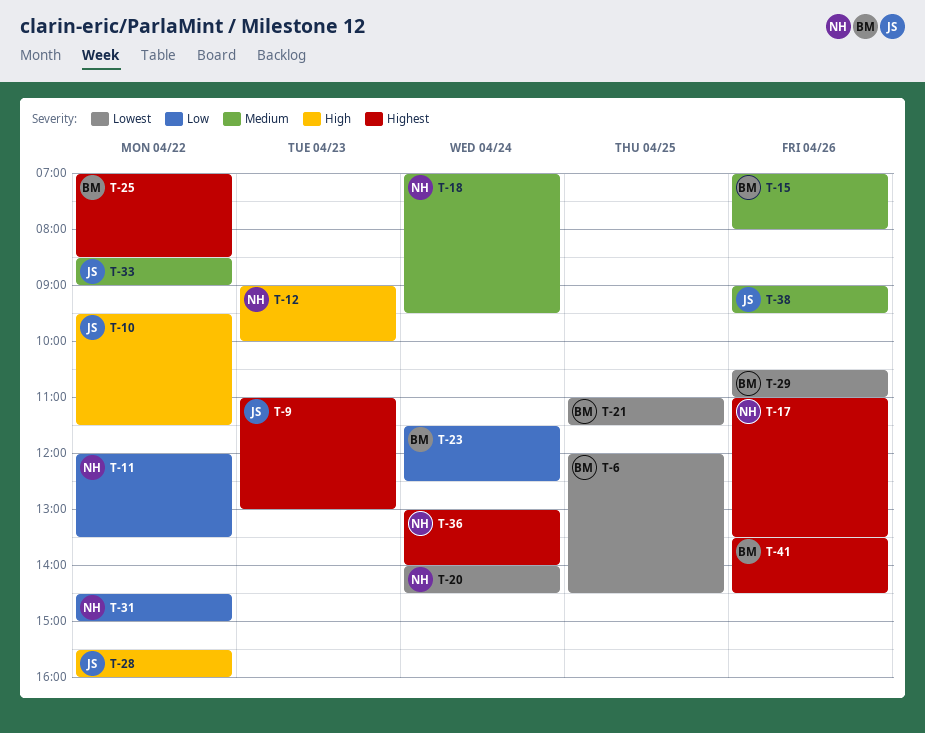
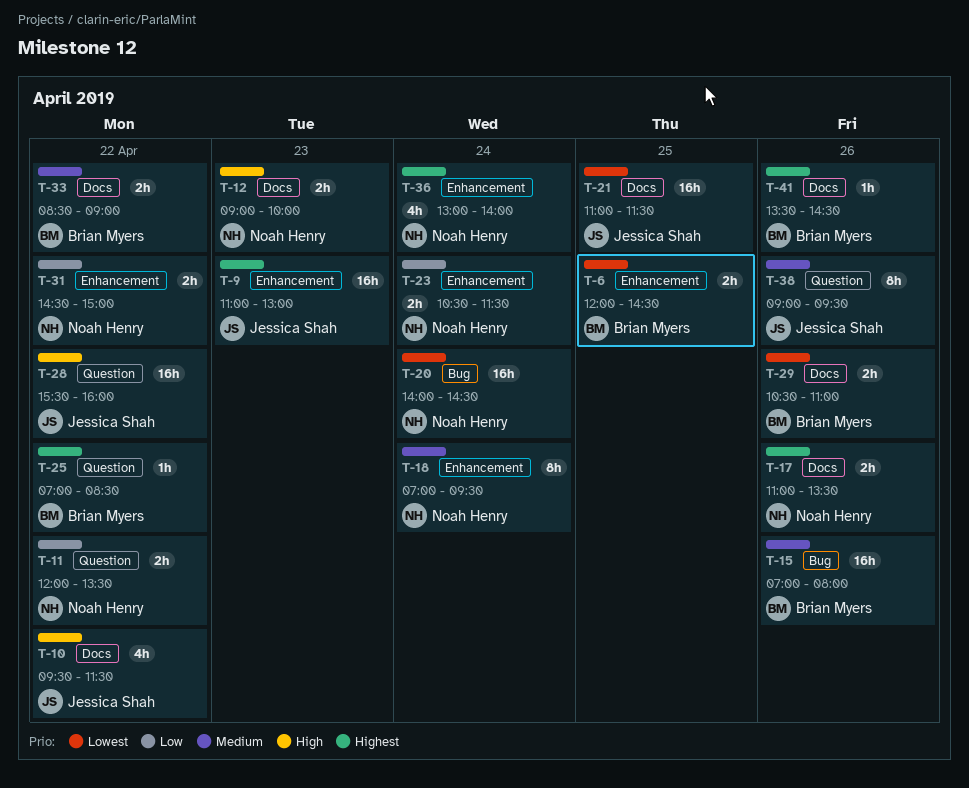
T-21, owner: Brian Myers -> Jessica Shah
T-23, owner: Brian Myers -> Noah Henry
T-23, begins: 11:30 -> 10:30
T-23, ends: 12:30 -> 11:30
T-33, owner: Jessica Shah -> Brian Myers

